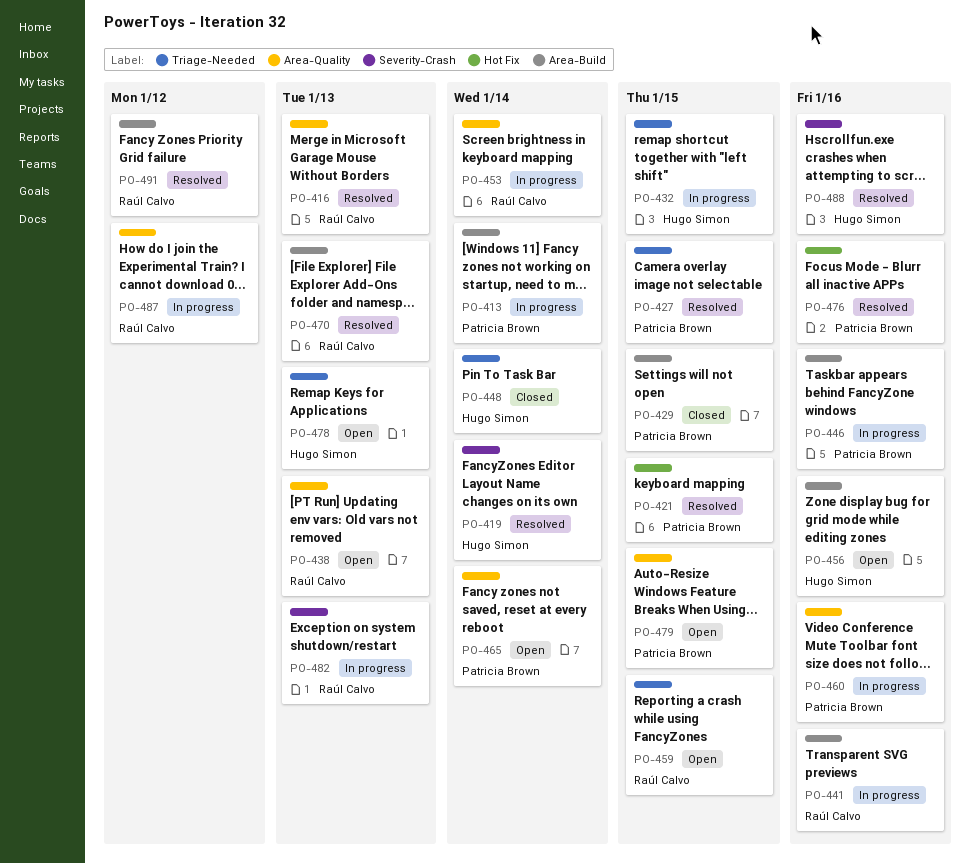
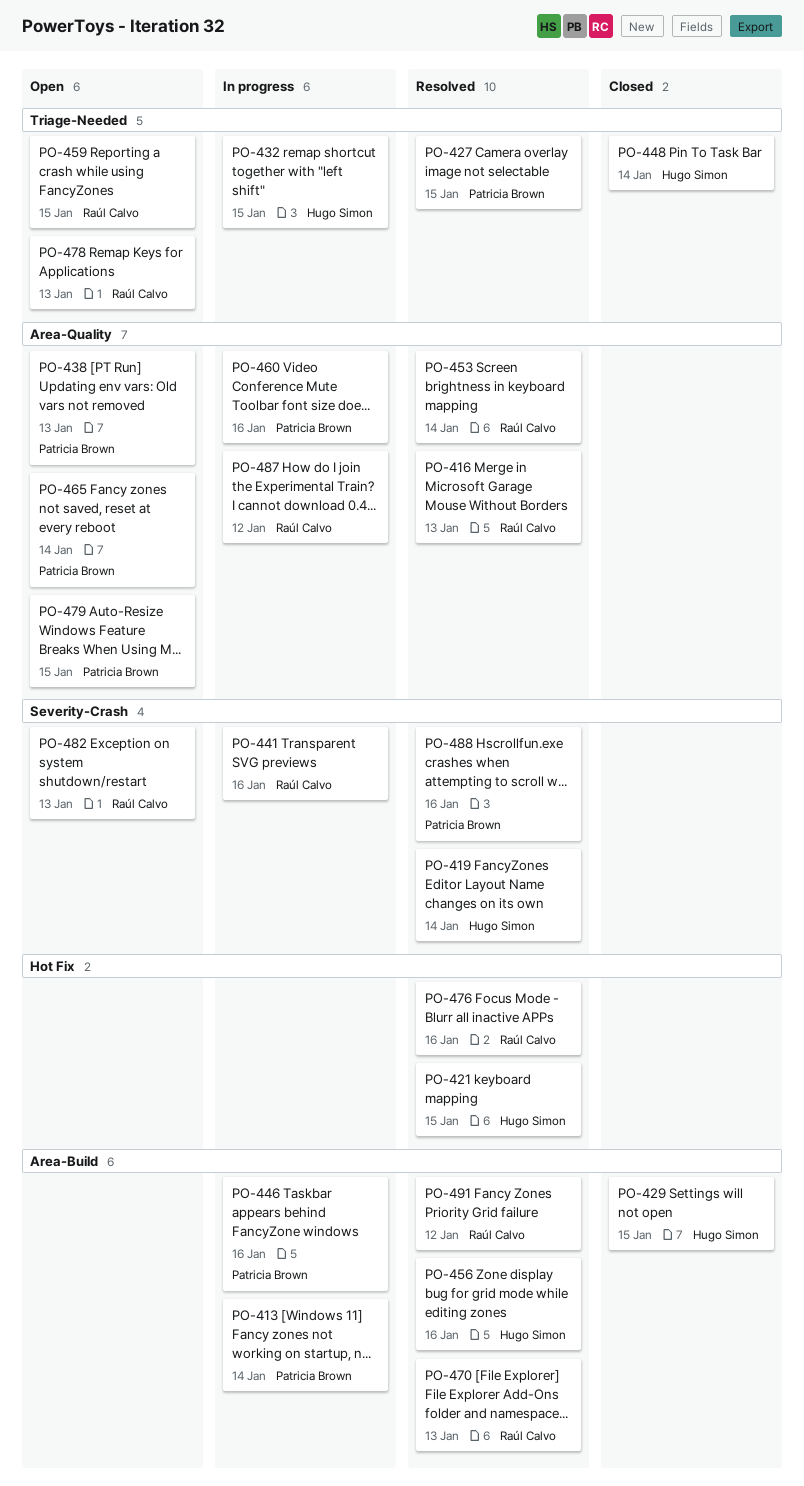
PO-421, owner: Patricia Brown -> Hugo Simon
PO-429, owner: Patricia Brown -> Hugo Simon
PO-438, owner: Raúl Calvo -> Patricia Brown
PO-441, label: Area-Build -> Severity-Crash
PO-453, status: In progress -> Resolved
PO-456, status: Open -> Resolved
PO-476, owner: Patricia Brown -> Raúl Calvo
PO-478, owner: Hugo Simon -> Raúl Calvo
PO-482, status: In progress -> Open
PO-488, owner: Hugo Simon -> Patricia Brown

